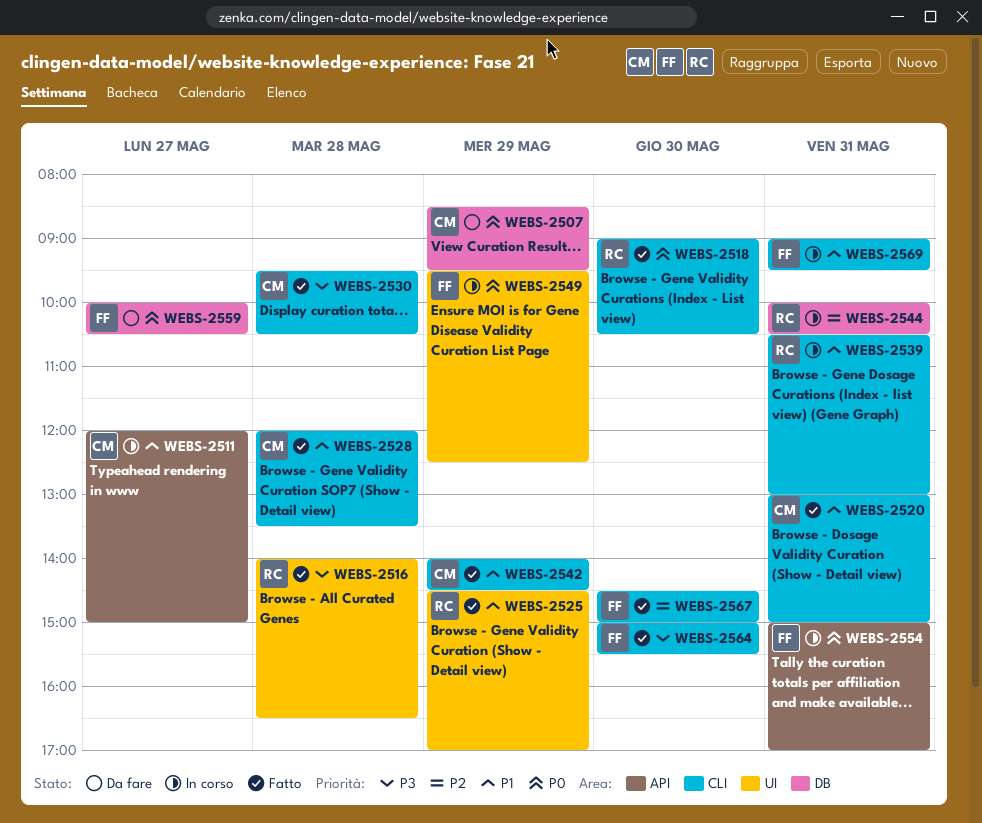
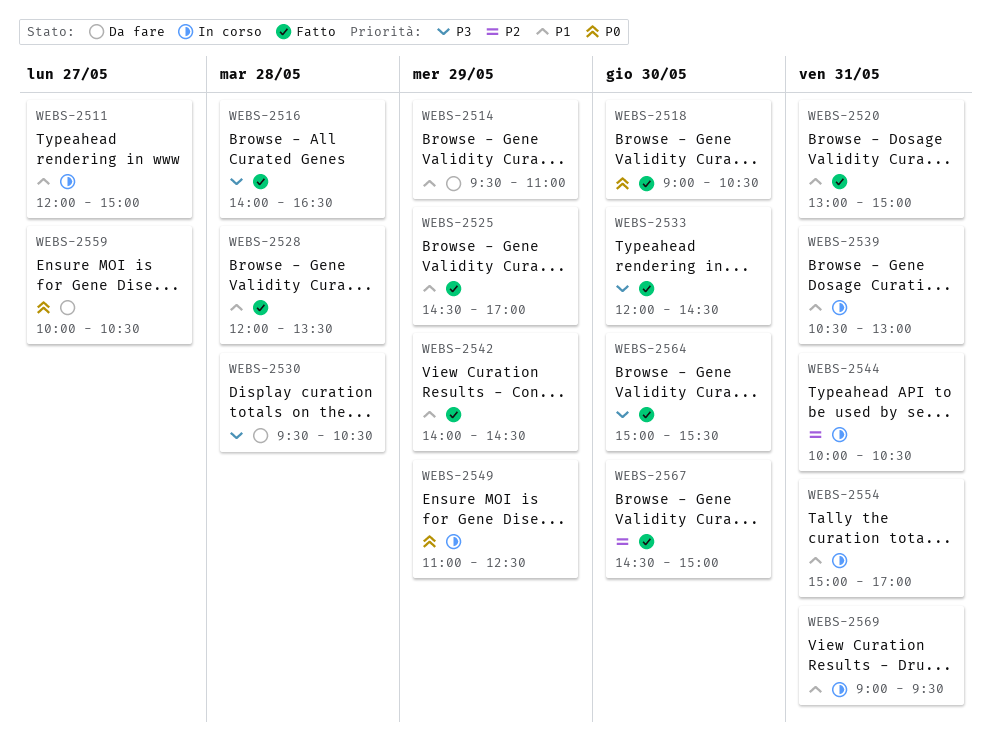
WEBS-2507: present -> none
WEBS-2514: none -> present
WEBS-2530, status: Fatto -> Da fare
WEBS-2533: none -> present
WEBS-2549, begins: 09:30 -> 11:00
WEBS-2554, priority: P0 -> P1

